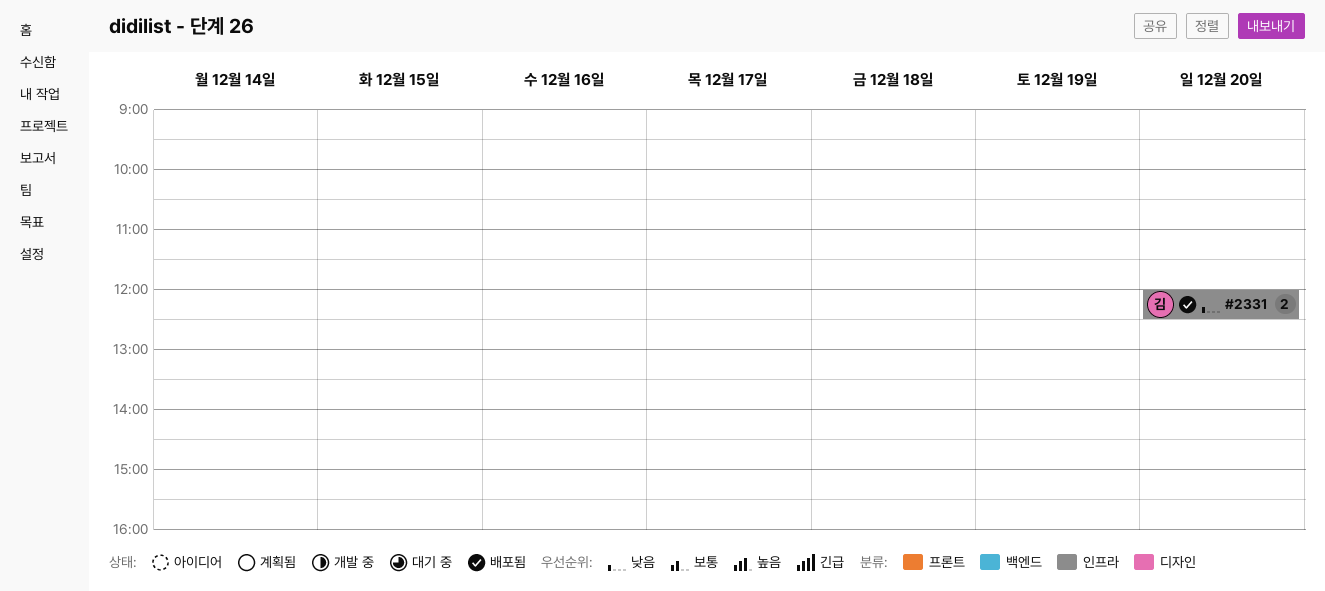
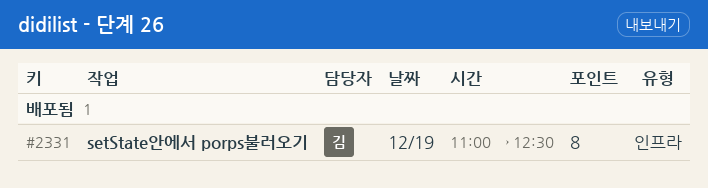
#2331, estimate: 2 -> 8
#2331, day: Dec 20 -> Dec 19
#2331, begins: 12:00 -> 11:00

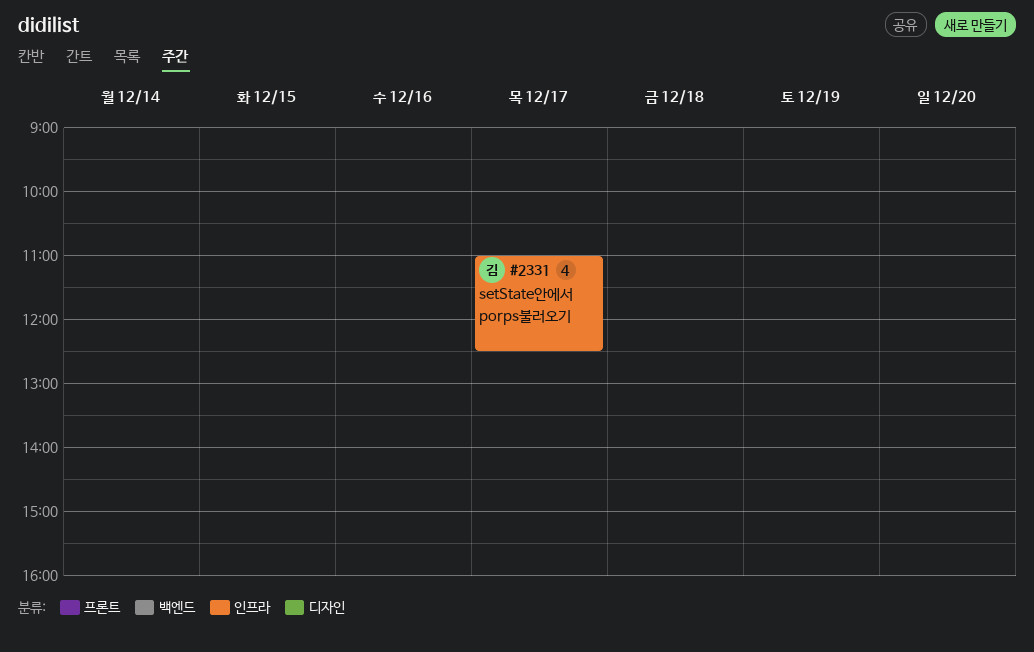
#2331, estimate: 8 -> 4
#2331, day: Dec 19 -> Dec 17

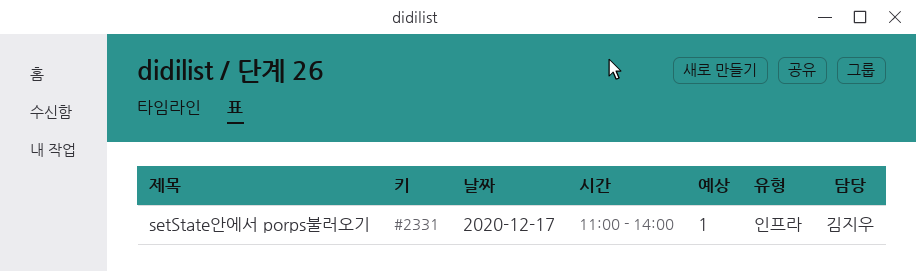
#2331, estimate: 4 -> 1
#2331, ends: 12:30 -> 14:00

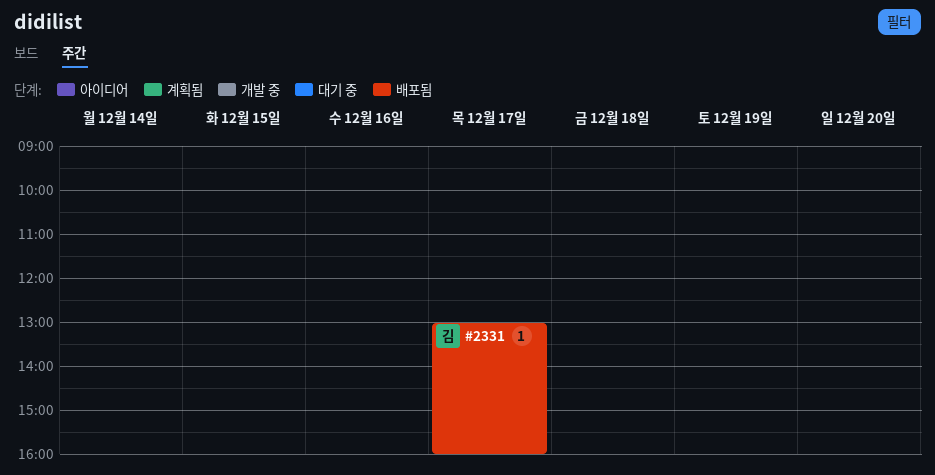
#2331, begins: 11:00 -> 13:00
#2331, ends: 14:00 -> 16:00

